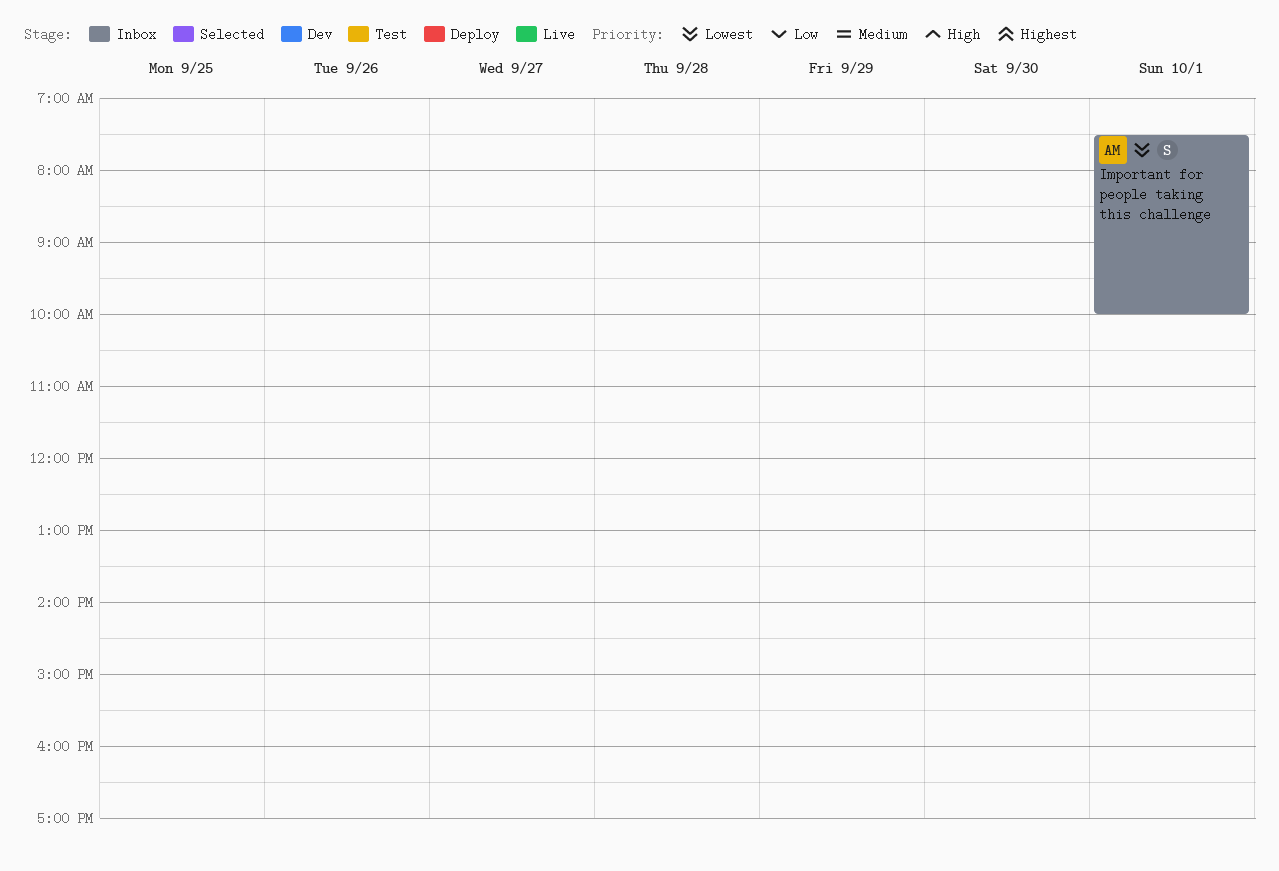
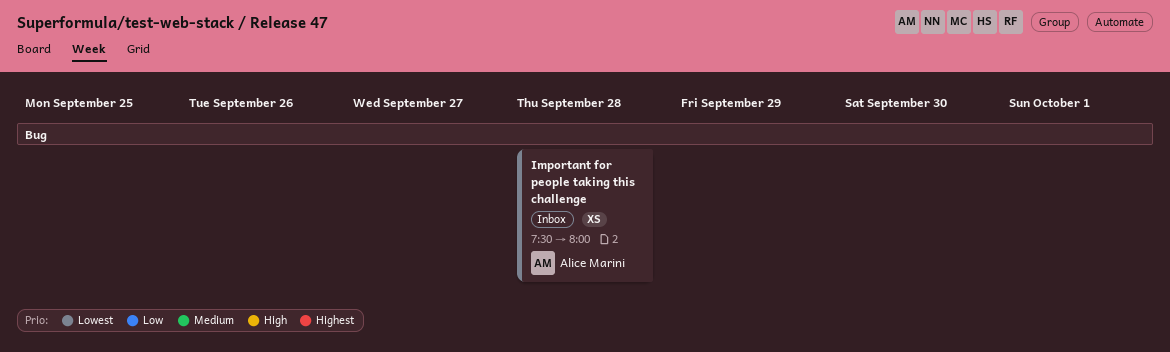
Important for people taking this challenge, estimate: S -> XS
Important for people taking this challenge, day: Oct 1 -> Sep 28
Important for people taking this challenge, ends: 10:00 -> 08:00

